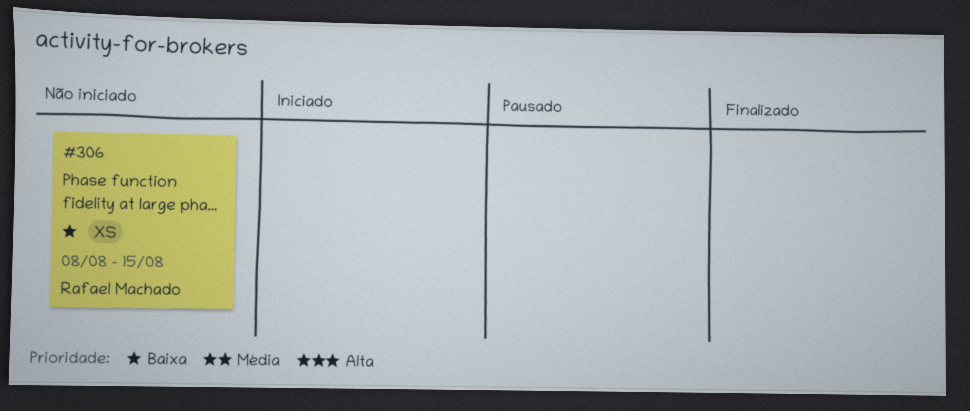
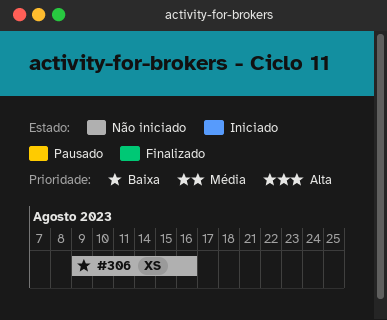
#306, start: Aug 8 -> Aug 9
#306, due: Aug 15 -> Aug 16

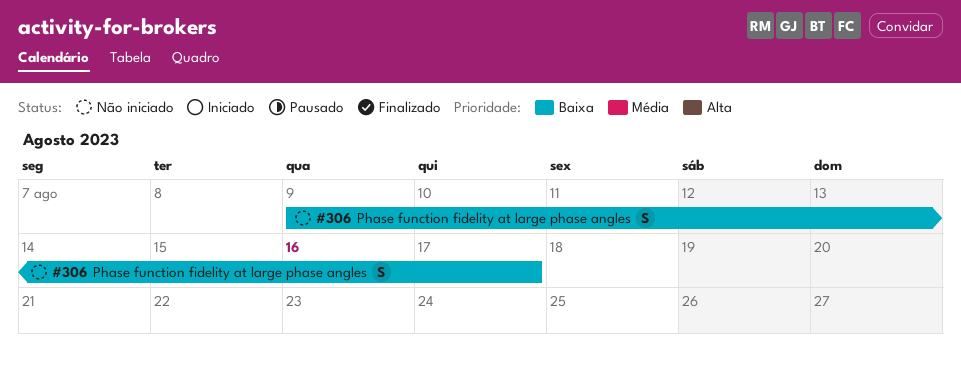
#306, estimate: XS -> S
#306, due: Aug 16 -> Aug 17

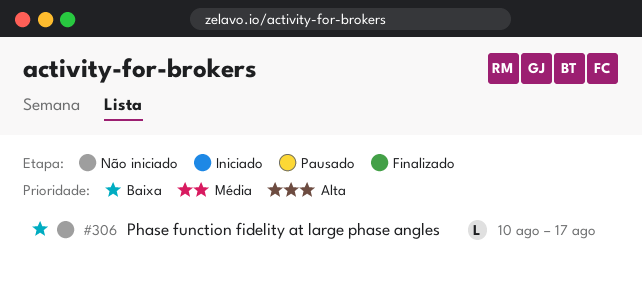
#306, estimate: S -> L
#306, start: Aug 9 -> Aug 10

